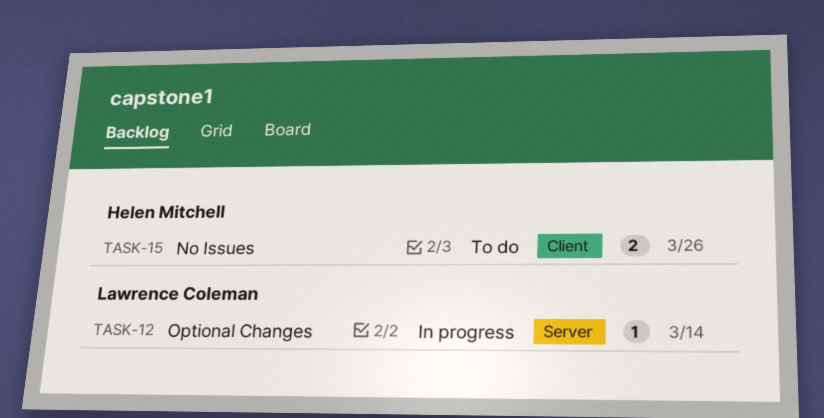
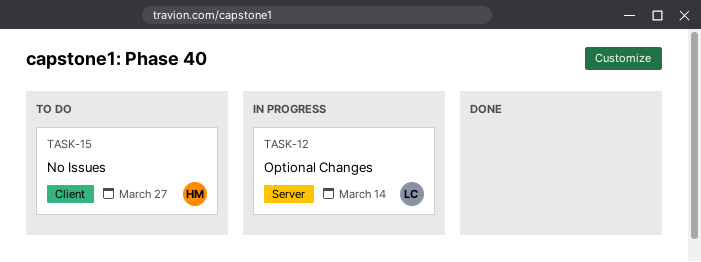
TASK-15, due: Mar 26 -> Mar 27

